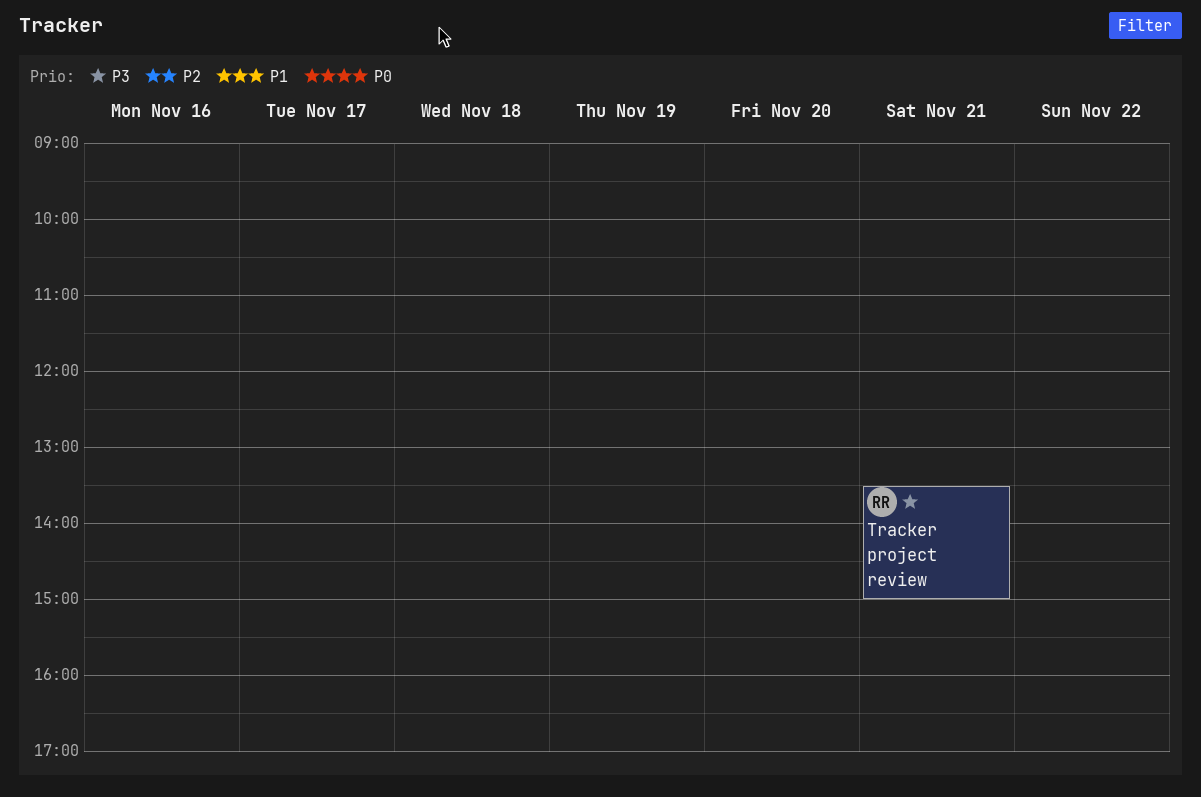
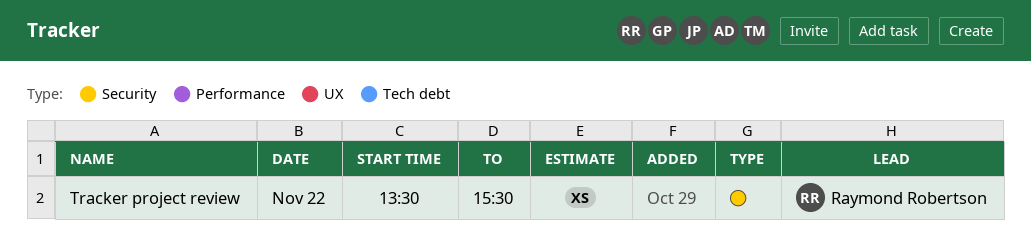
Tracker project review, day: Nov 21 -> Nov 22
Tracker project review, ends: 15:00 -> 15:30

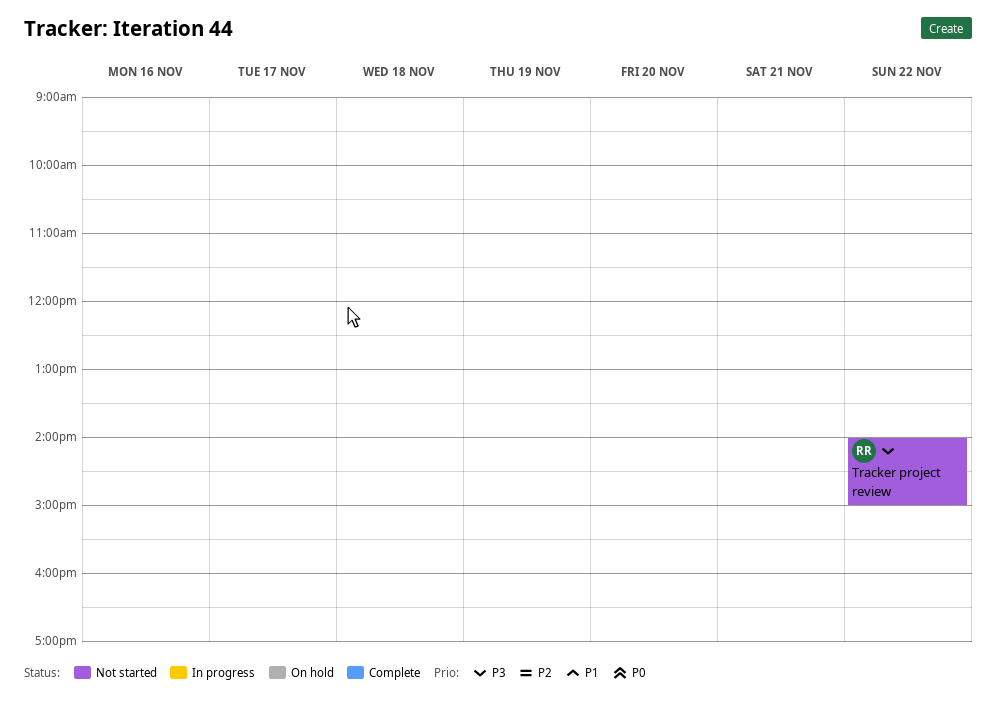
Tracker project review, begins: 13:30 -> 14:00
Tracker project review, ends: 15:30 -> 15:00

